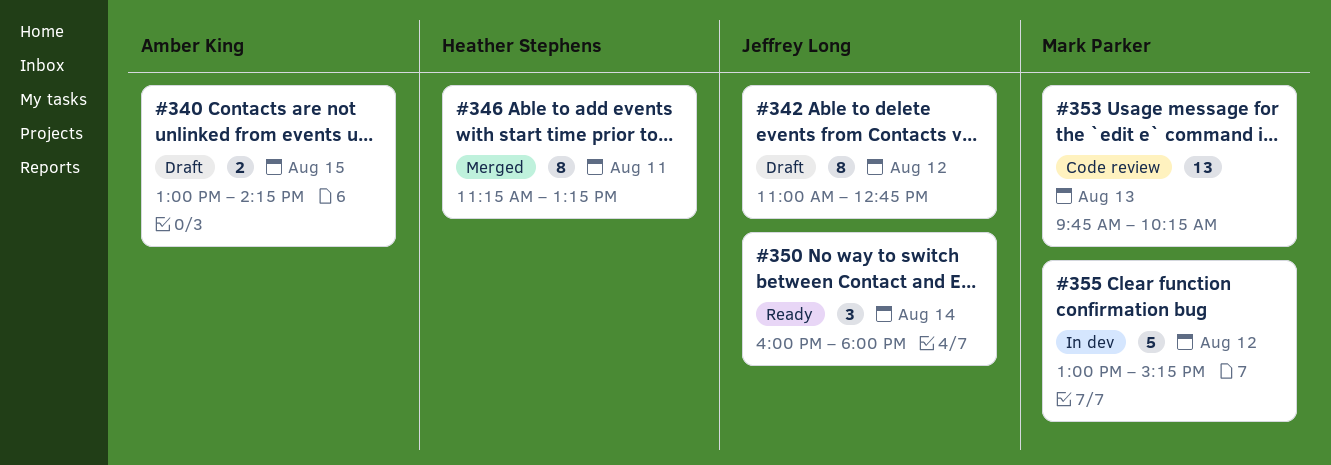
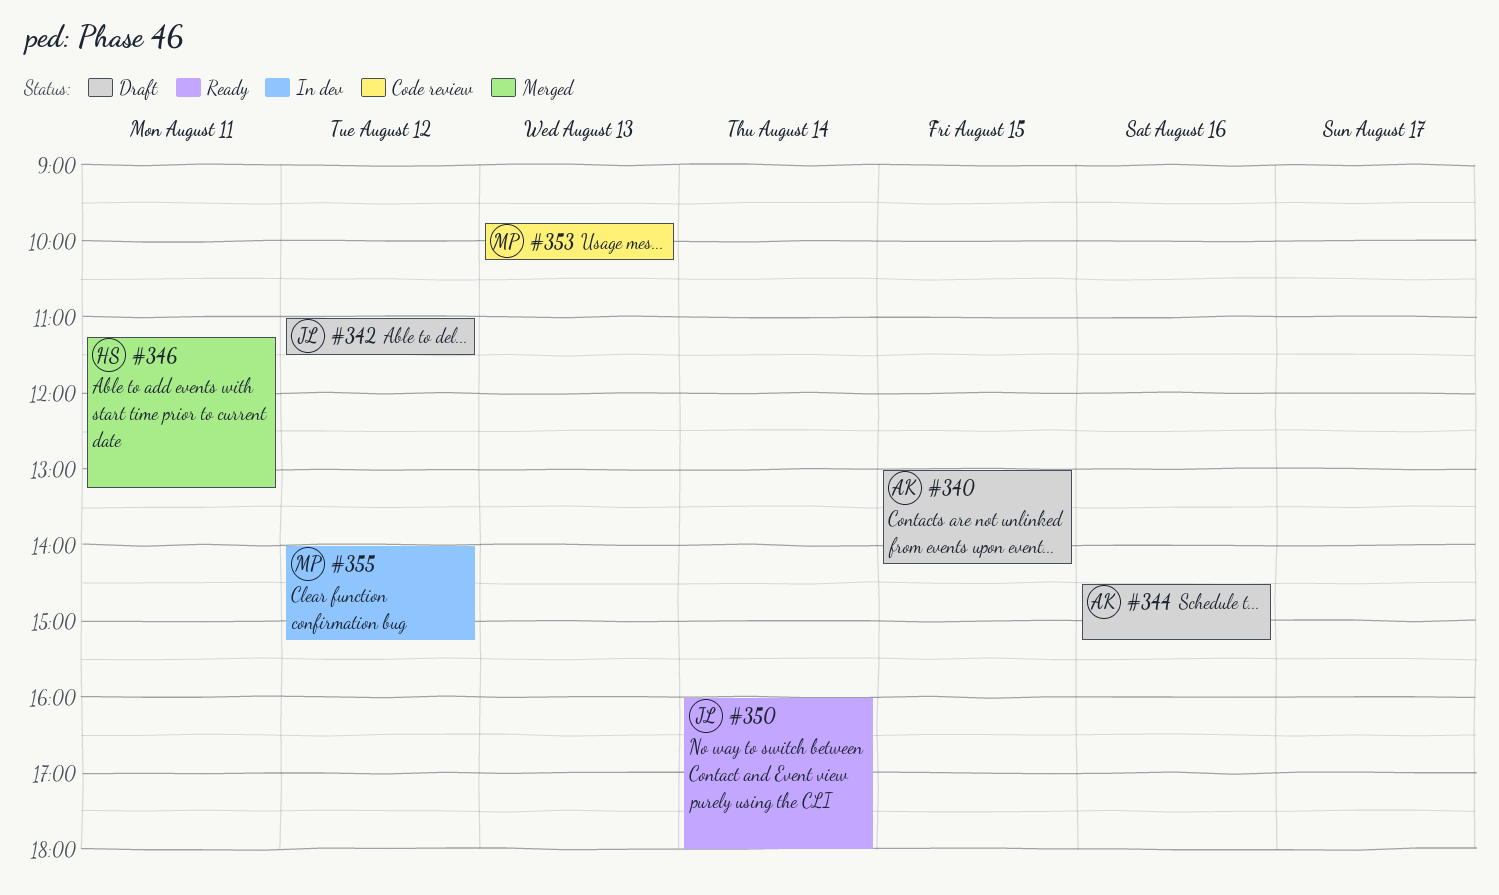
#342, ends: 12:45 -> 11:30
#344: none -> present
#355, begins: 13:00 -> 14:00

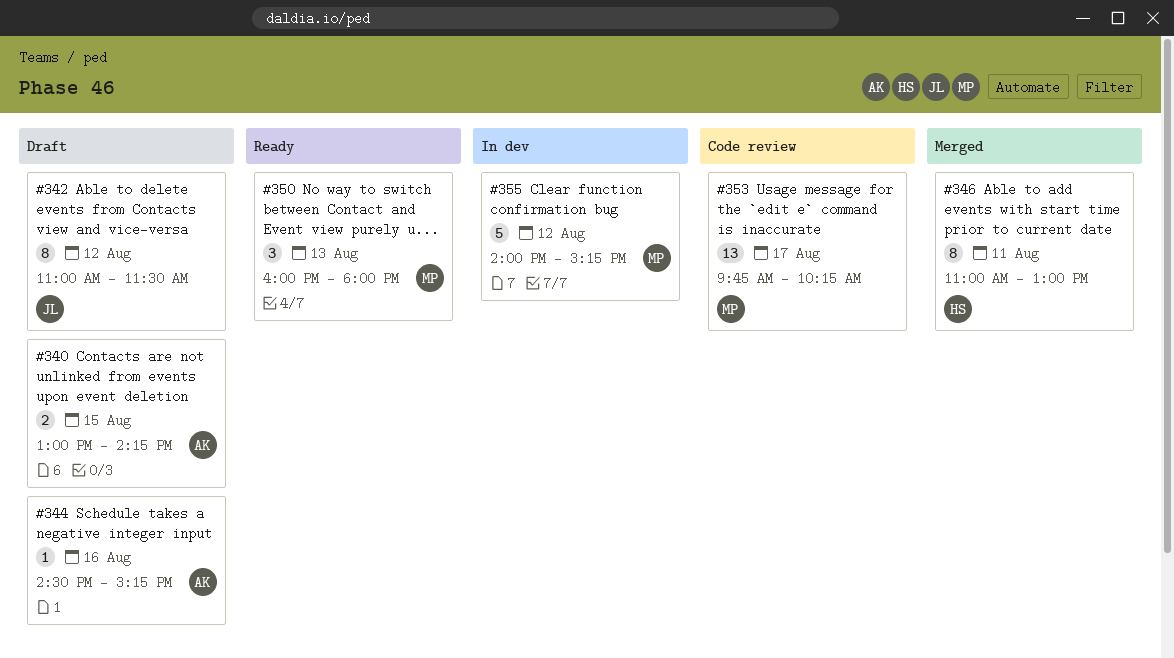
#346, begins: 11:15 -> 11:00
#346, ends: 13:15 -> 13:00
#350, owner: JL -> MP
#350, day: Aug 14 -> Aug 13
#353, day: Aug 13 -> Aug 17

